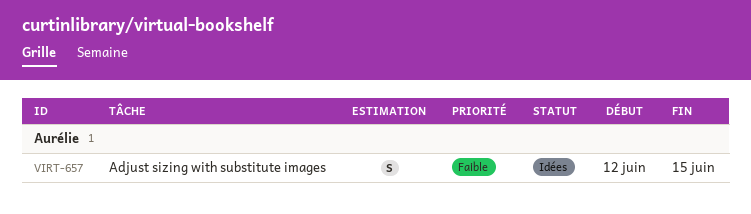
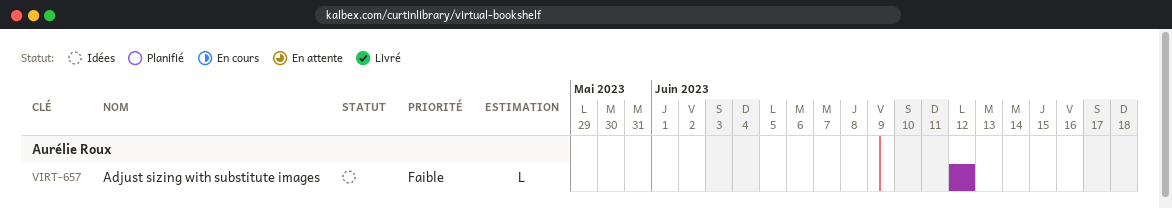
VIRT-657, estimate: S -> L
VIRT-657, due: Jun 15 -> Jun 12

